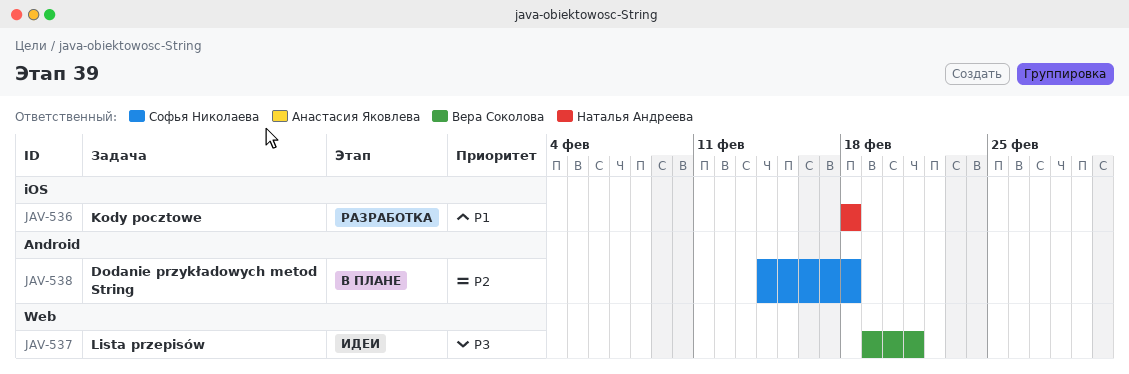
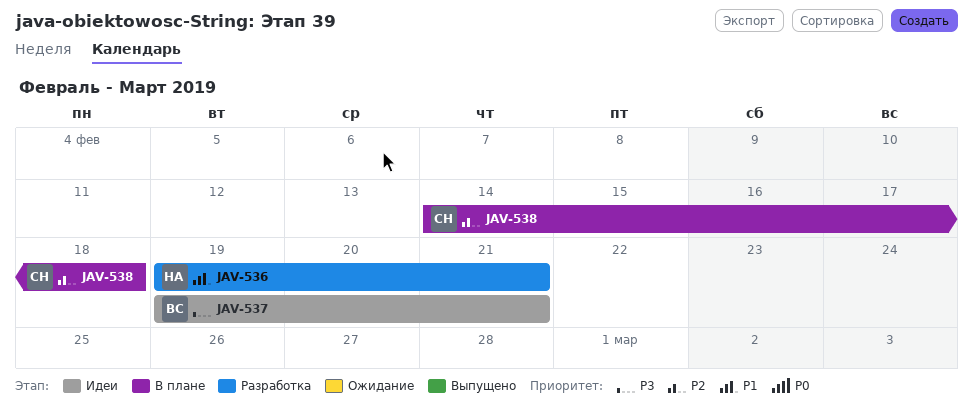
JAV-536, start: Feb 18 -> Feb 19
JAV-536, due: Feb 18 -> Feb 21

